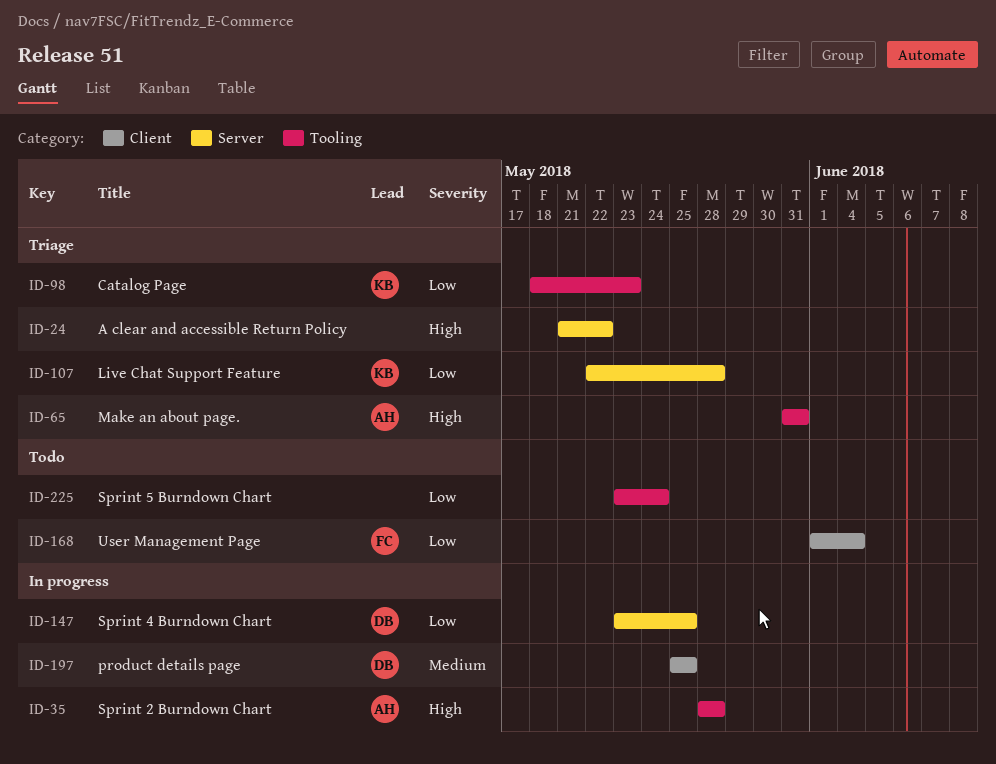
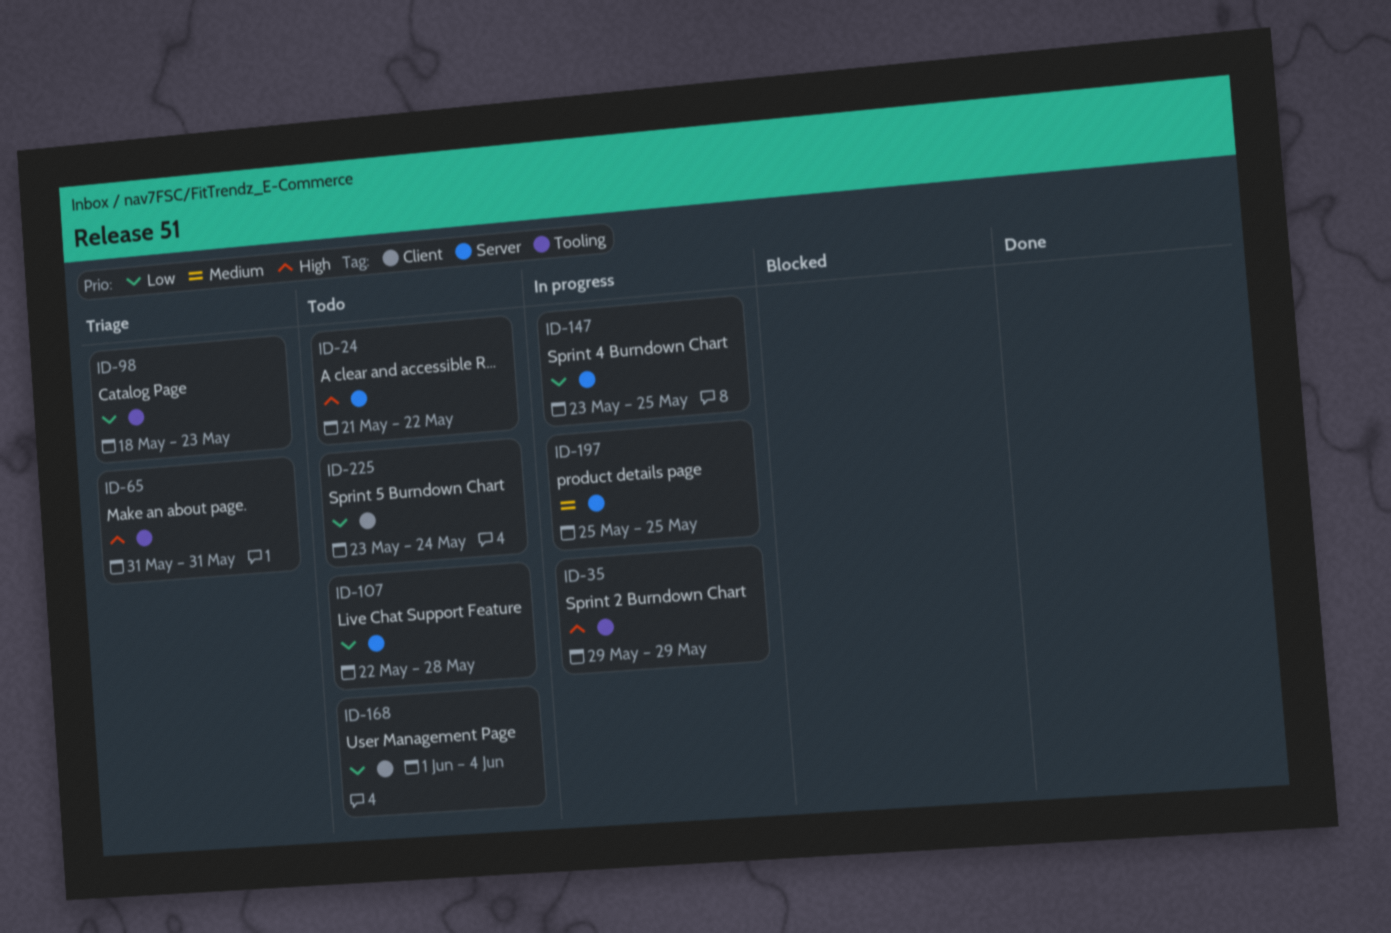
ID-24, status: Triage -> Todo
ID-35, start: May 28 -> May 29
ID-35, due: May 28 -> May 29
ID-107, status: Triage -> Todo
ID-197, label: Client -> Server
ID-225, label: Tooling -> Client

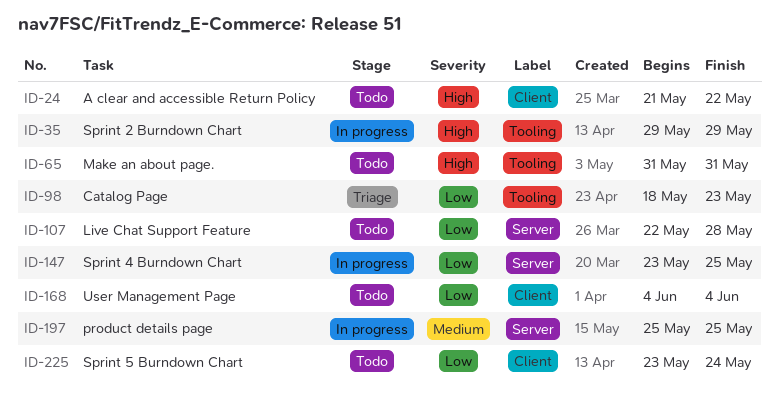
ID-24, label: Server -> Client
ID-65, status: Triage -> Todo
ID-168, start: Jun 1 -> Jun 4

